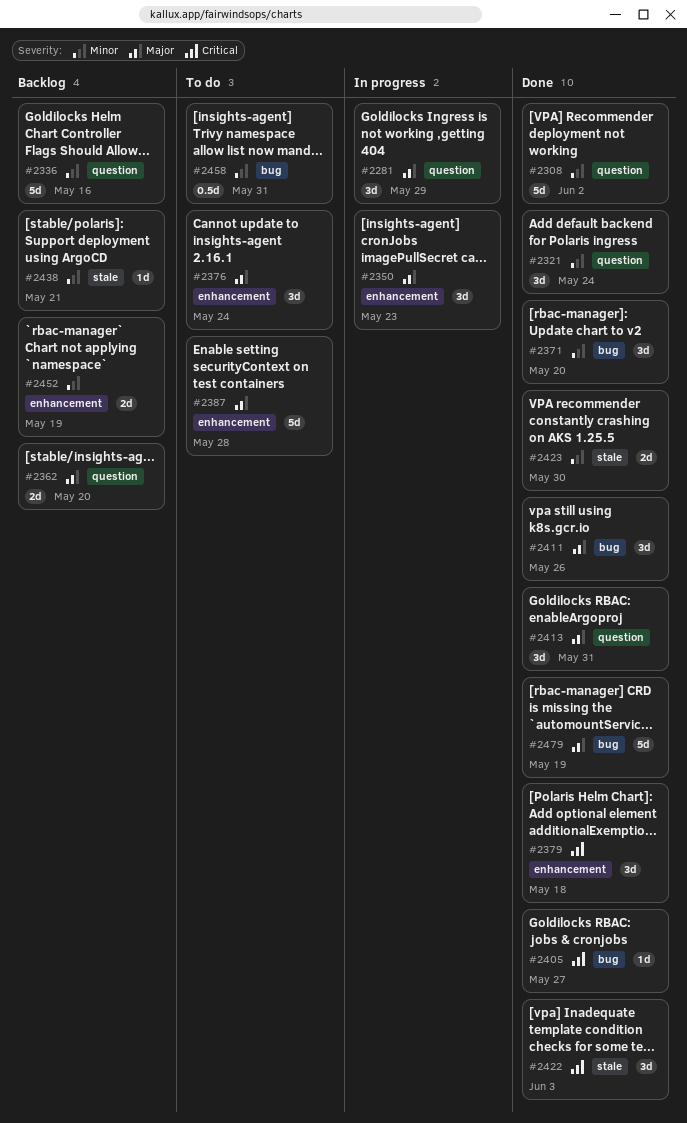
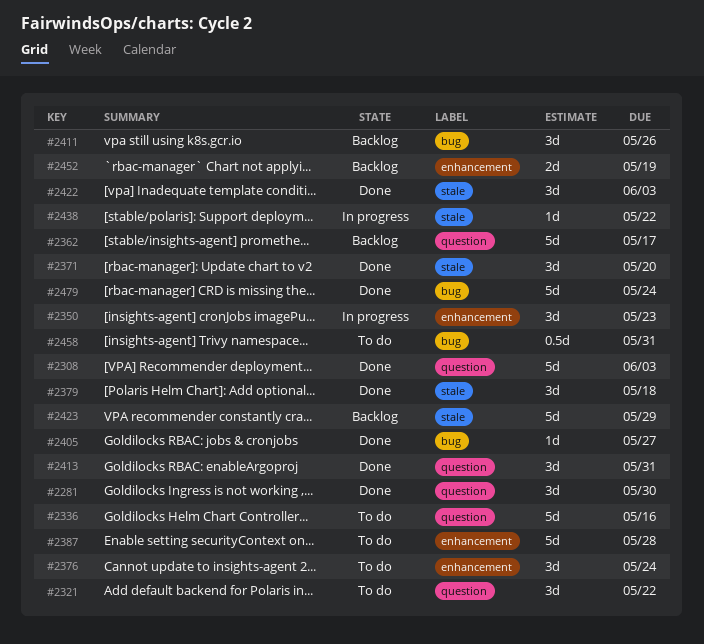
#2281, status: In progress -> Done
#2281, due: May 29 -> May 30
#2308, due: Jun 2 -> Jun 3
#2321, status: Done -> To do
#2321, due: May 24 -> May 22
#2336, status: Backlog -> To do
#2362, estimate: 2d -> 5d
#2362, due: May 20 -> May 17
#2371, label: bug -> stale
#2379, label: enhancement -> stale
#2411, status: Done -> Backlog
#2423, status: Done -> Backlog
#2423, estimate: 2d -> 5d
#2423, due: May 30 -> May 29
#2438, status: Backlog -> In progress
#2438, due: May 21 -> May 22
#2479, due: May 19 -> May 24

